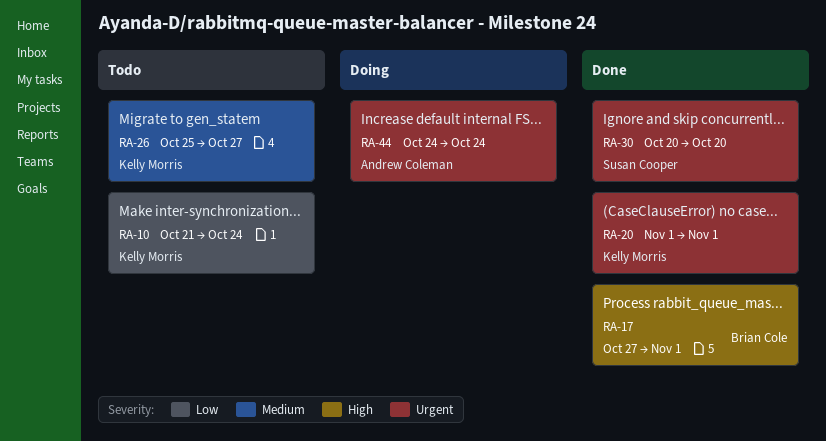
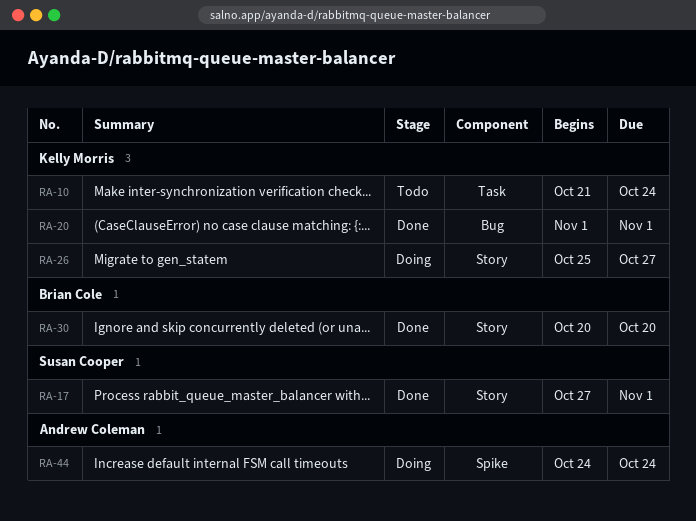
RA-17, owner: Brian Cole -> Susan Cooper
RA-26, status: Todo -> Doing
RA-30, owner: Susan Cooper -> Brian Cole

